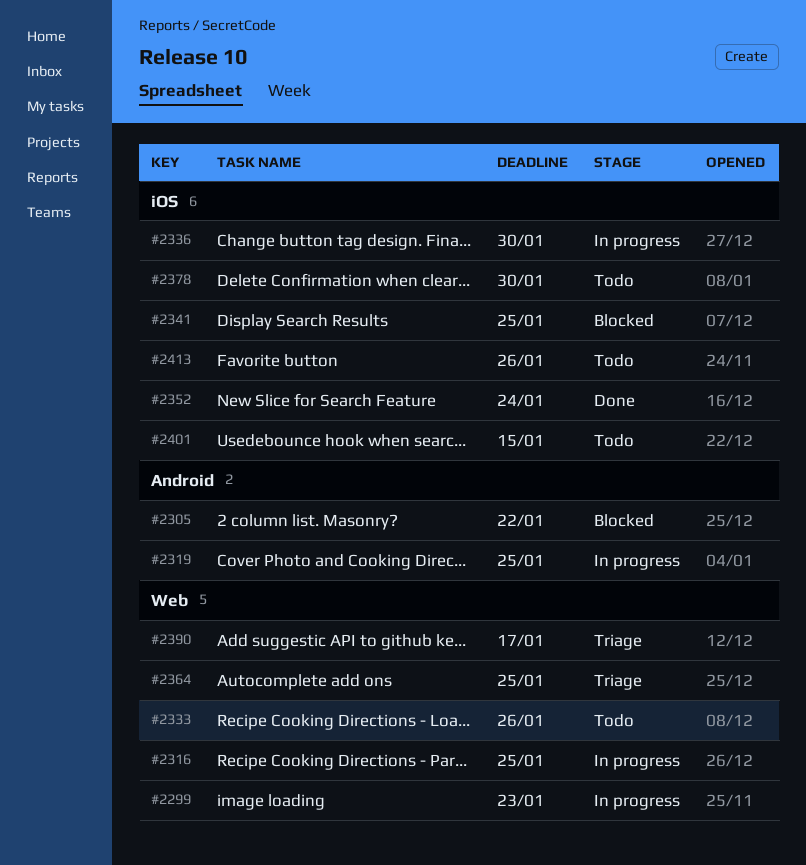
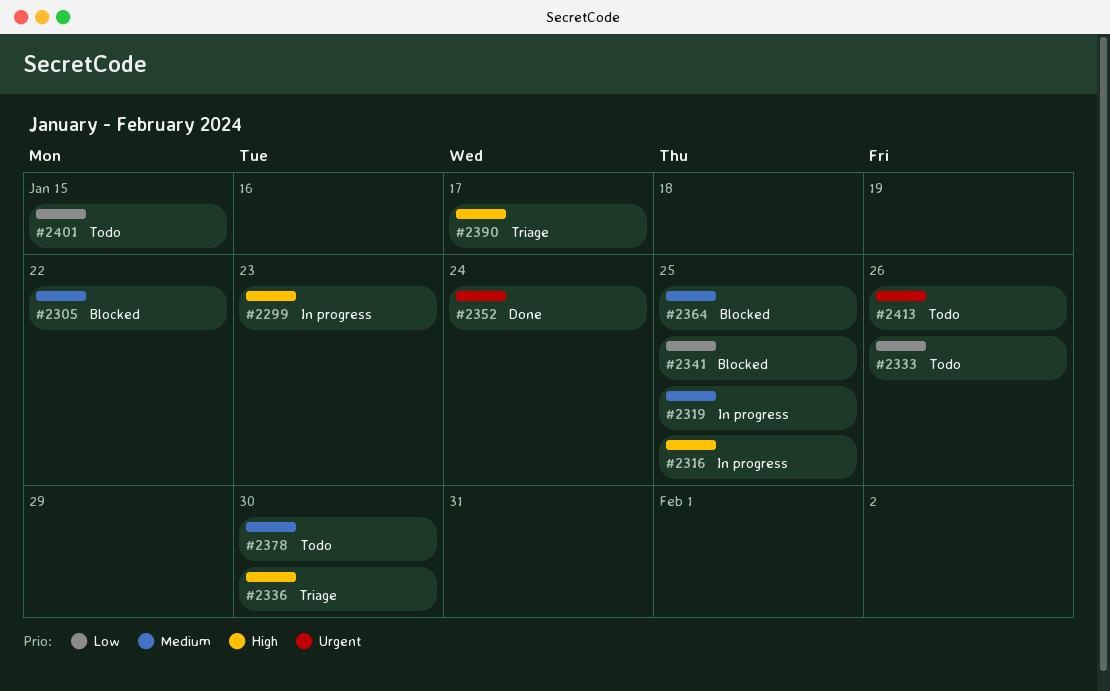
#2336, status: In progress -> Triage
#2364, status: Triage -> Blocked

